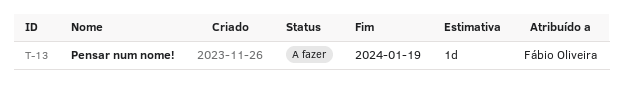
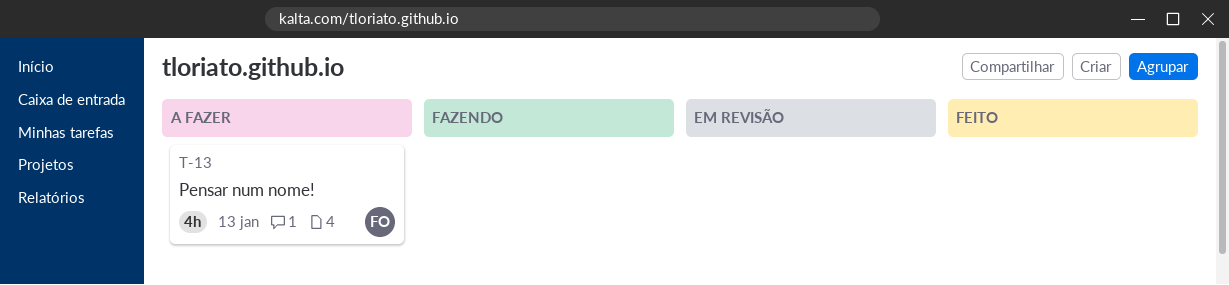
T-13, estimate: 1d -> 4h
T-13, due: Jan 19 -> Jan 13

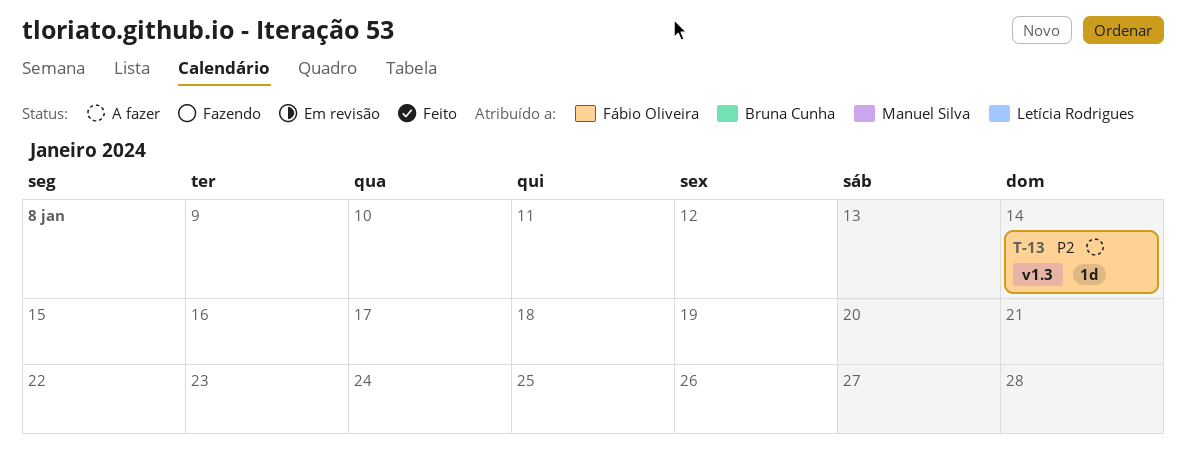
T-13, estimate: 4h -> 1d
T-13, due: Jan 13 -> Jan 14

